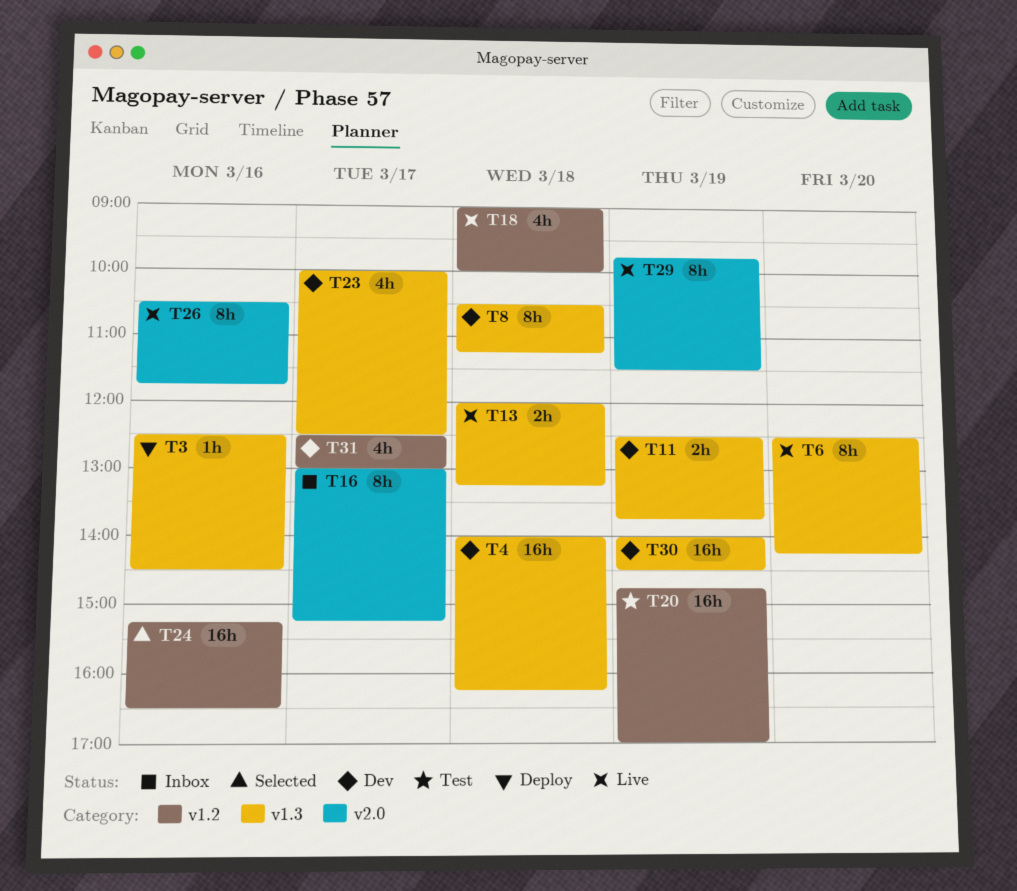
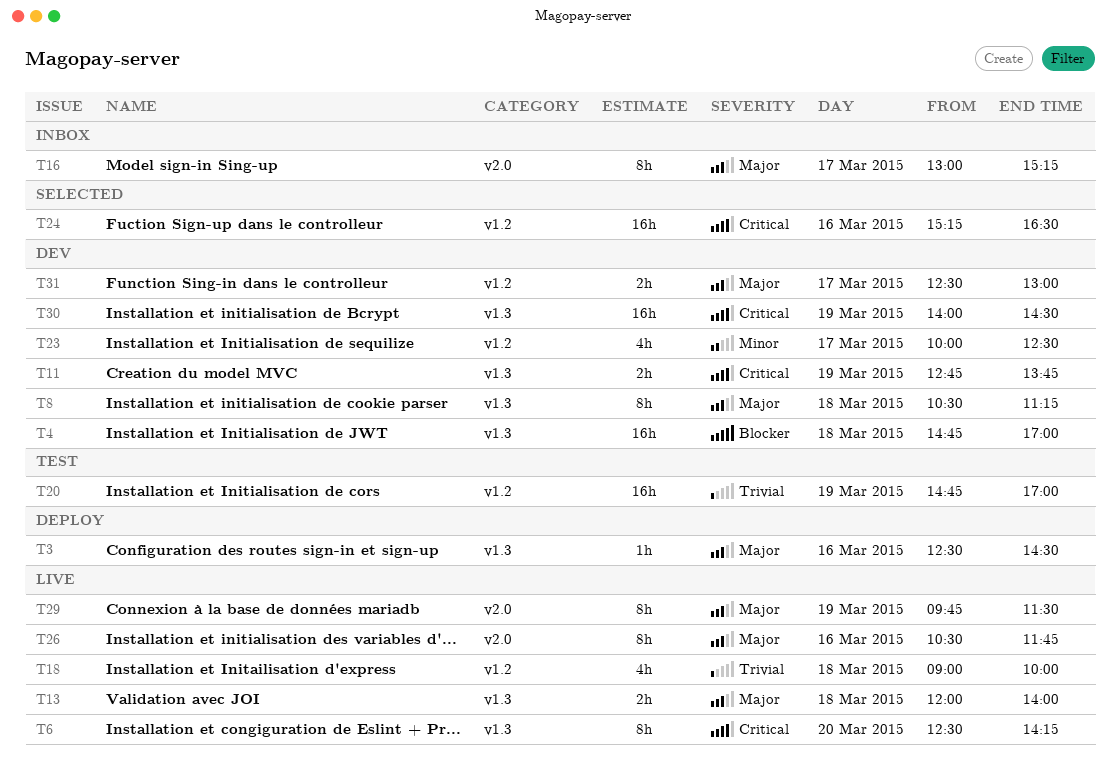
T4, begins: 14:00 -> 14:45
T4, ends: 16:15 -> 17:00
T11, begins: 12:30 -> 12:45
T13, ends: 13:15 -> 14:00
T23, label: v1.3 -> v1.2
T31, estimate: 4h -> 2h

